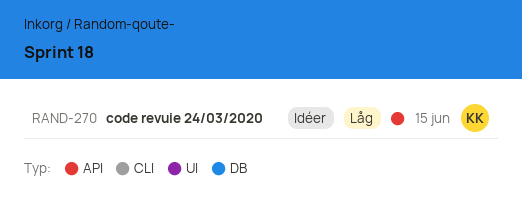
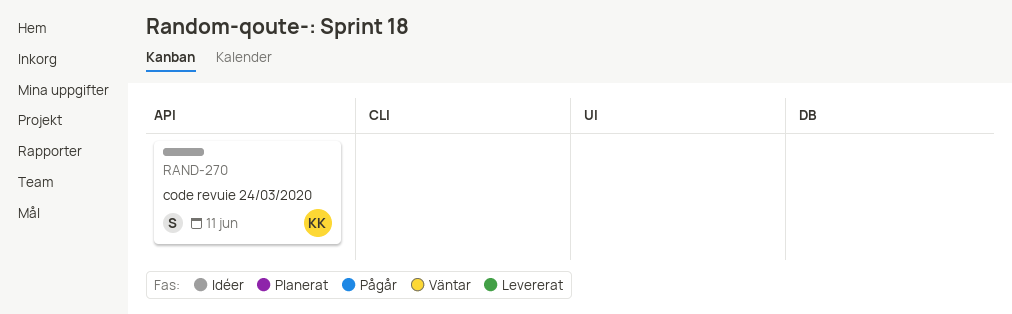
RAND-270, due: Jun 15 -> Jun 11

